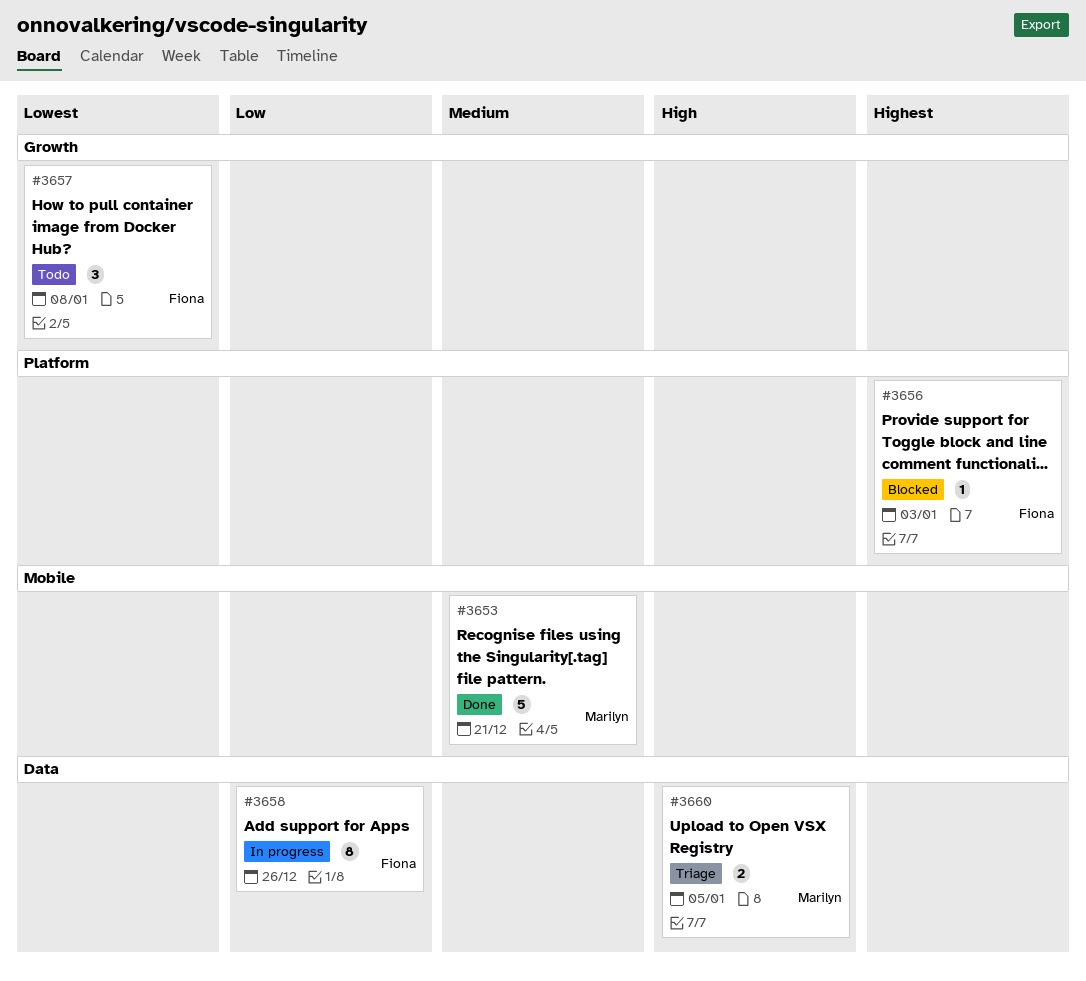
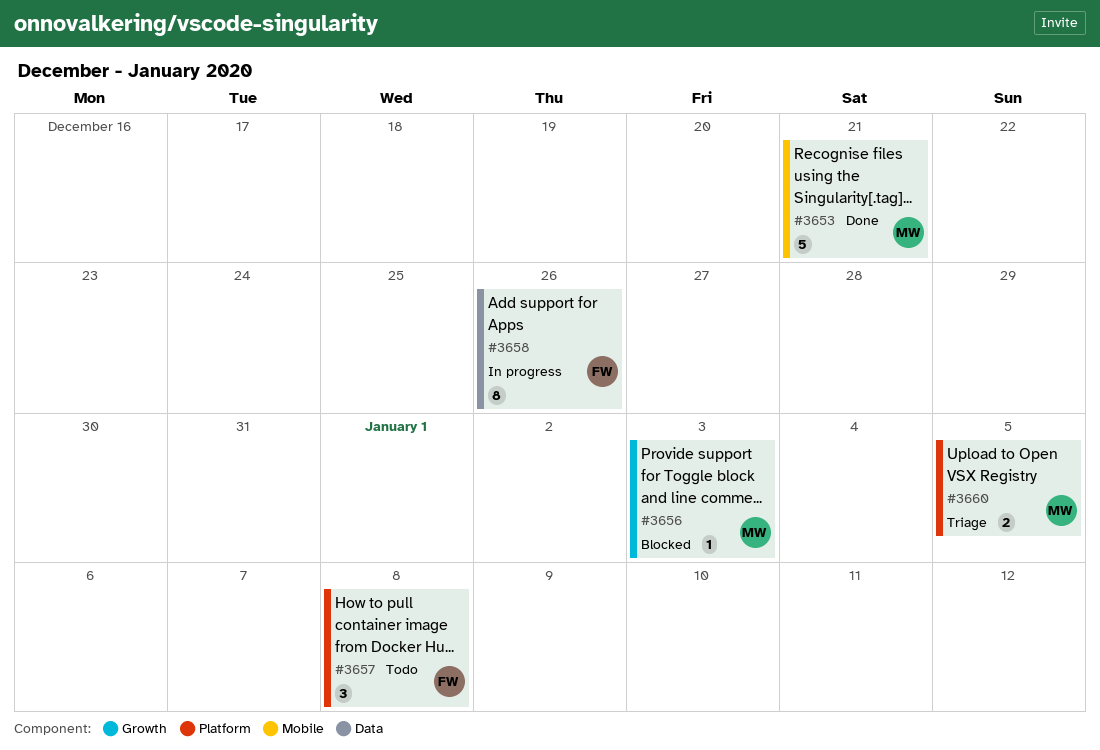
#3656, owner: Fiona -> Marilyn
#3656, label: Platform -> Growth
#3657, label: Growth -> Platform
#3660, label: Data -> Platform

